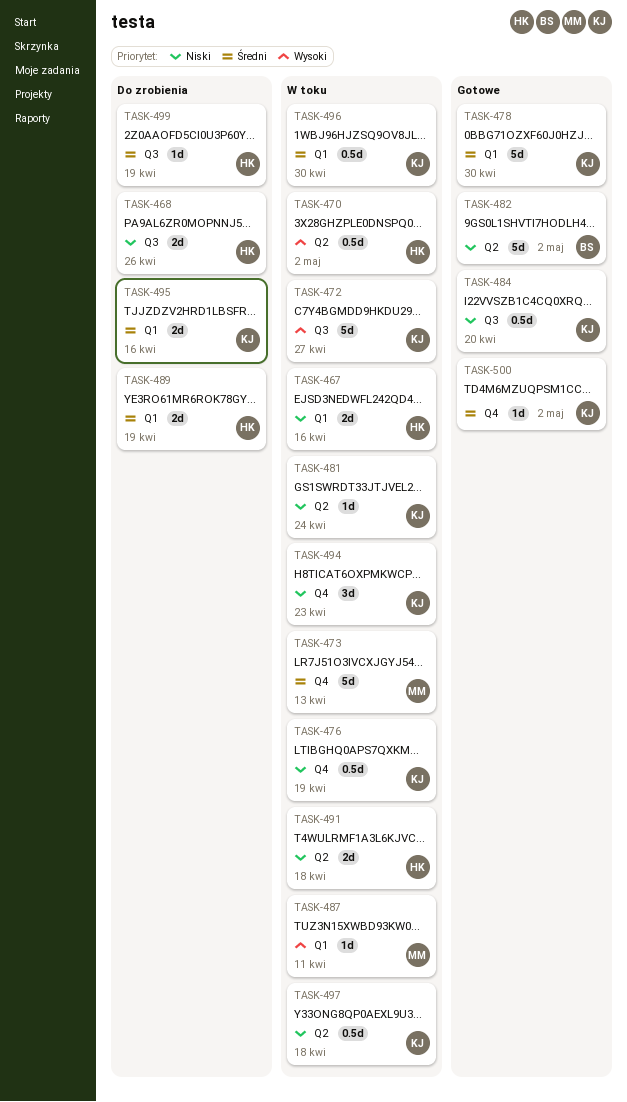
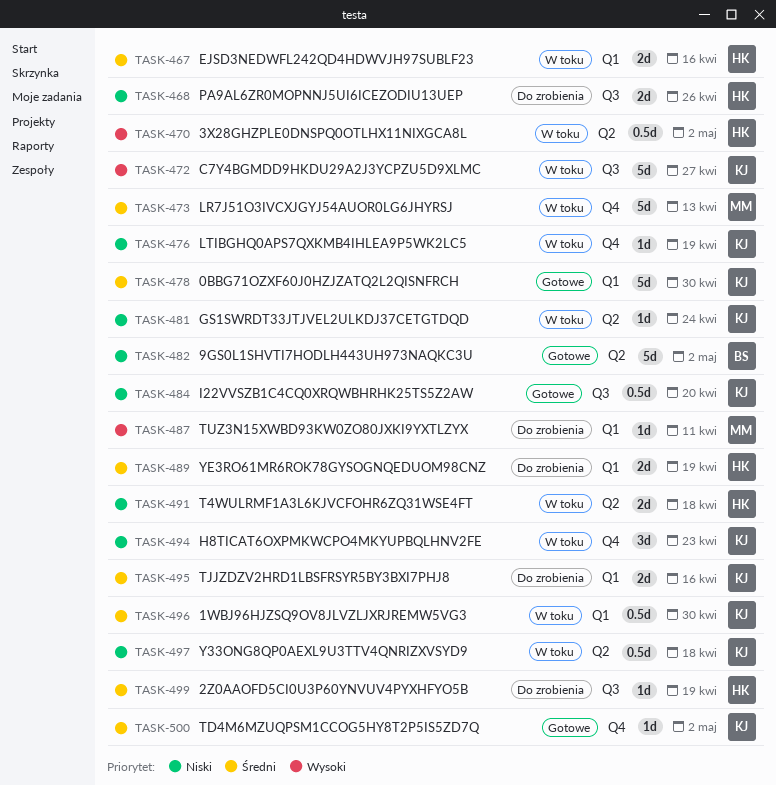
TASK-467, priority: Niski -> Średni
TASK-476, estimate: 0.5d -> 1d
TASK-487, status: W toku -> Do zrobienia

